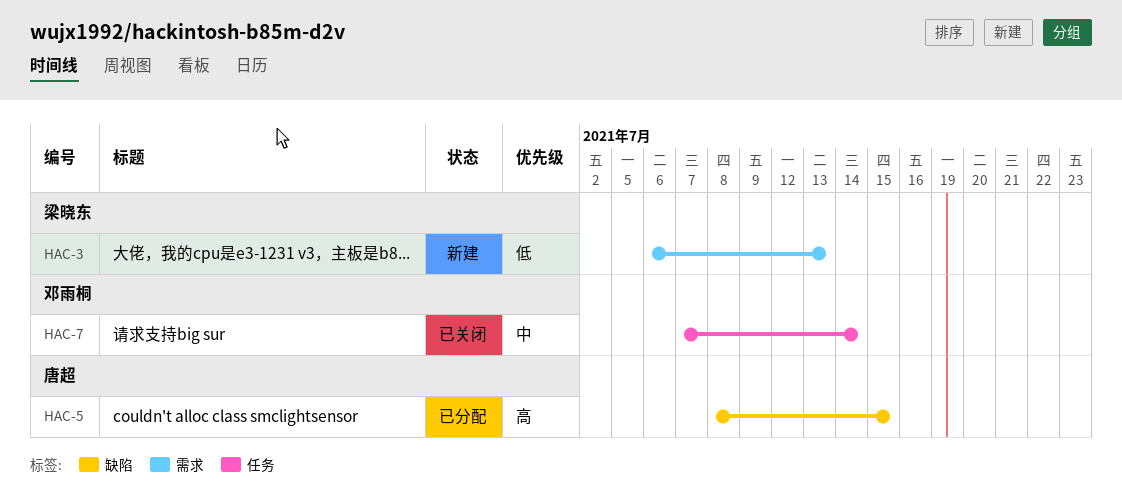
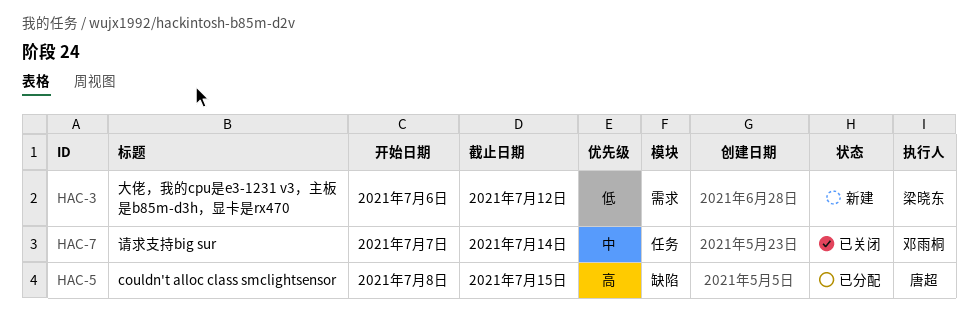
HAC-3, due: Jul 13 -> Jul 12

